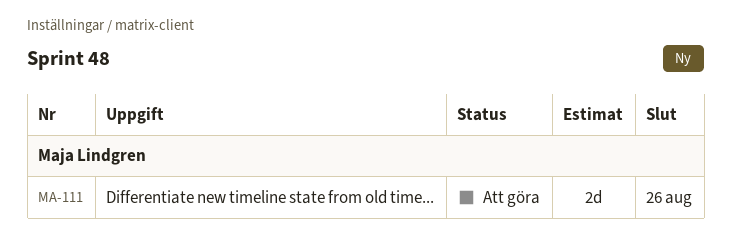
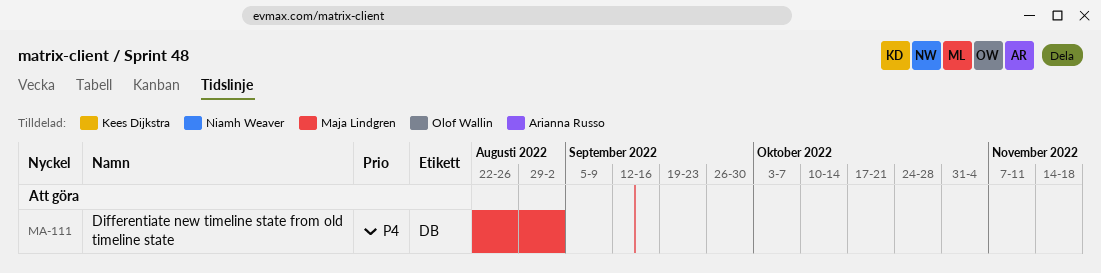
MA-111, due: Aug 26 -> Sep 2

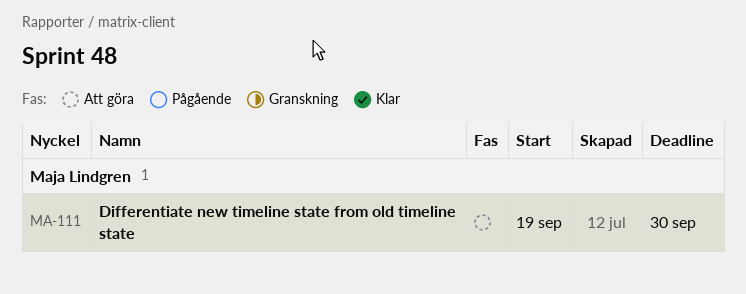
MA-111, start: Aug 22 -> Sep 19
MA-111, due: Sep 2 -> Sep 30

